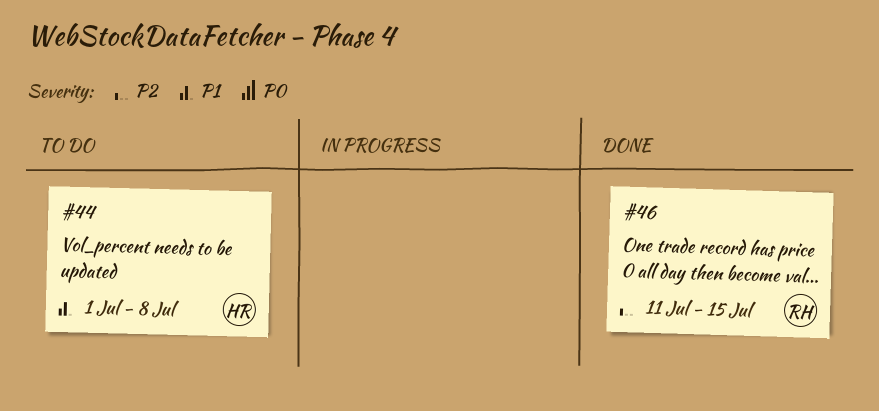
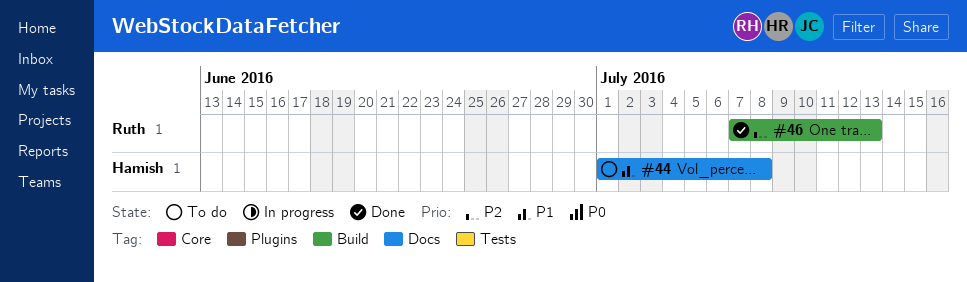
#46, start: Jul 11 -> Jul 7
#46, due: Jul 15 -> Jul 13

